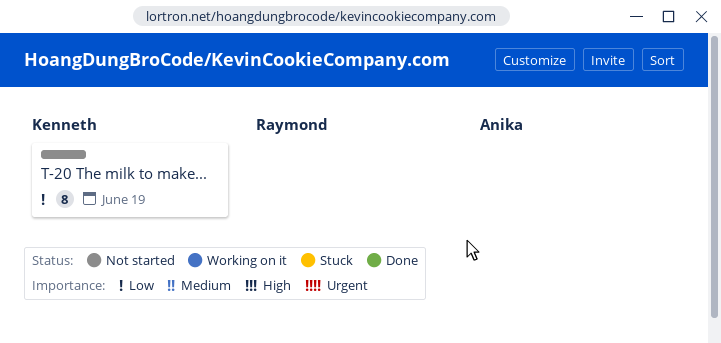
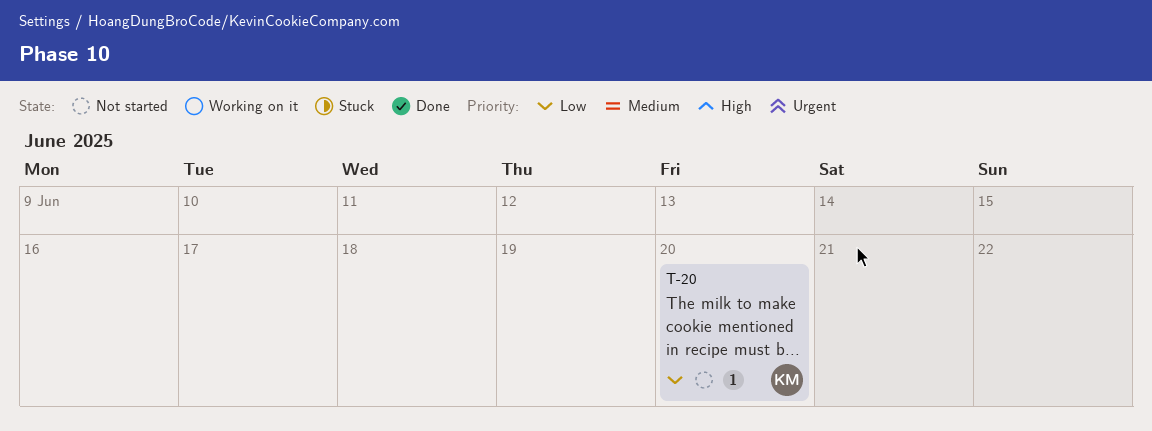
T-20, estimate: 8 -> 1
T-20, due: Jun 19 -> Jun 20

